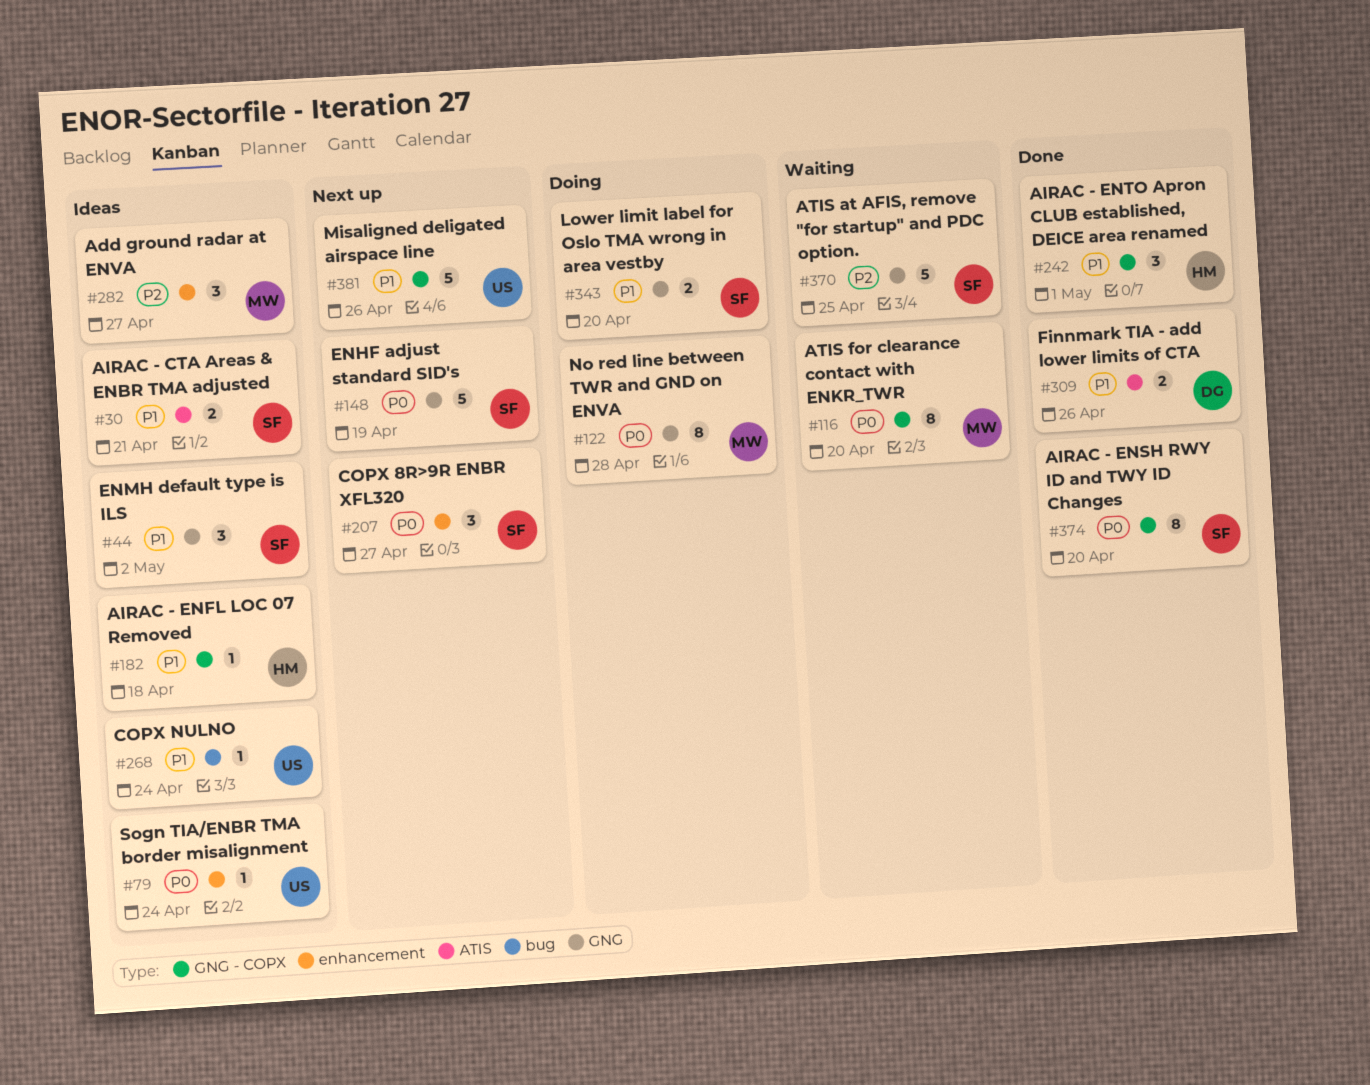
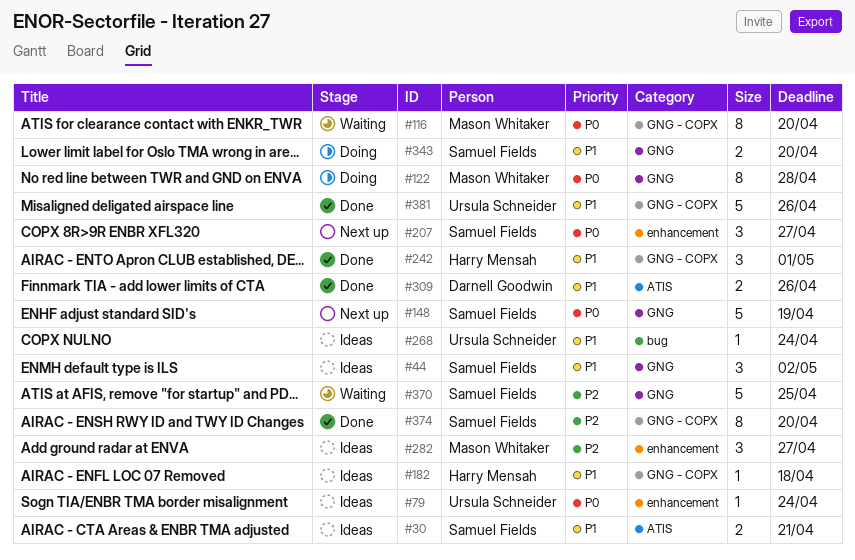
#374, priority: P0 -> P2
#381, status: Next up -> Done

